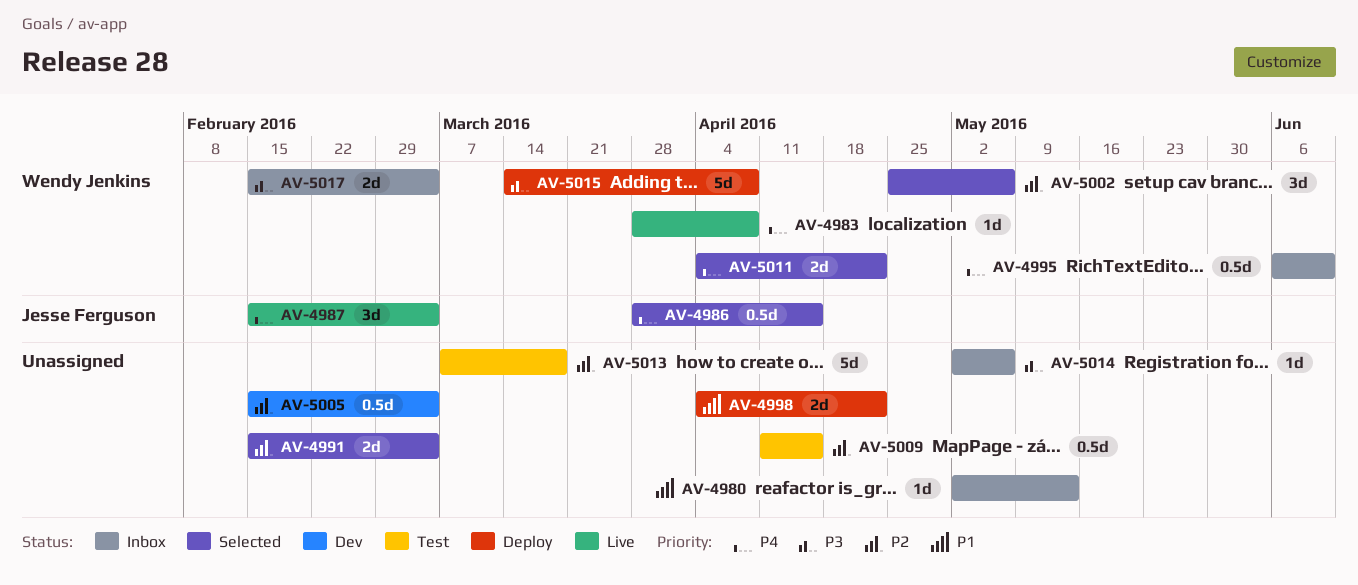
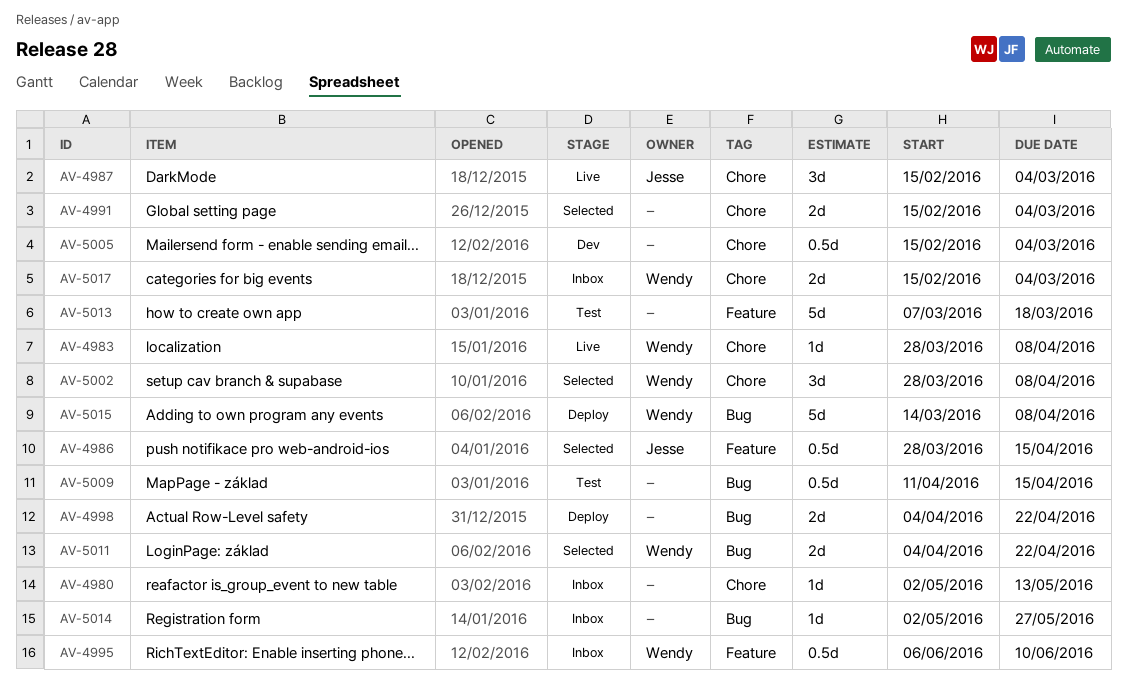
AV-5002, start: Apr 25 -> Mar 28
AV-5002, due: May 6 -> Apr 8
AV-5014, due: May 6 -> May 27

